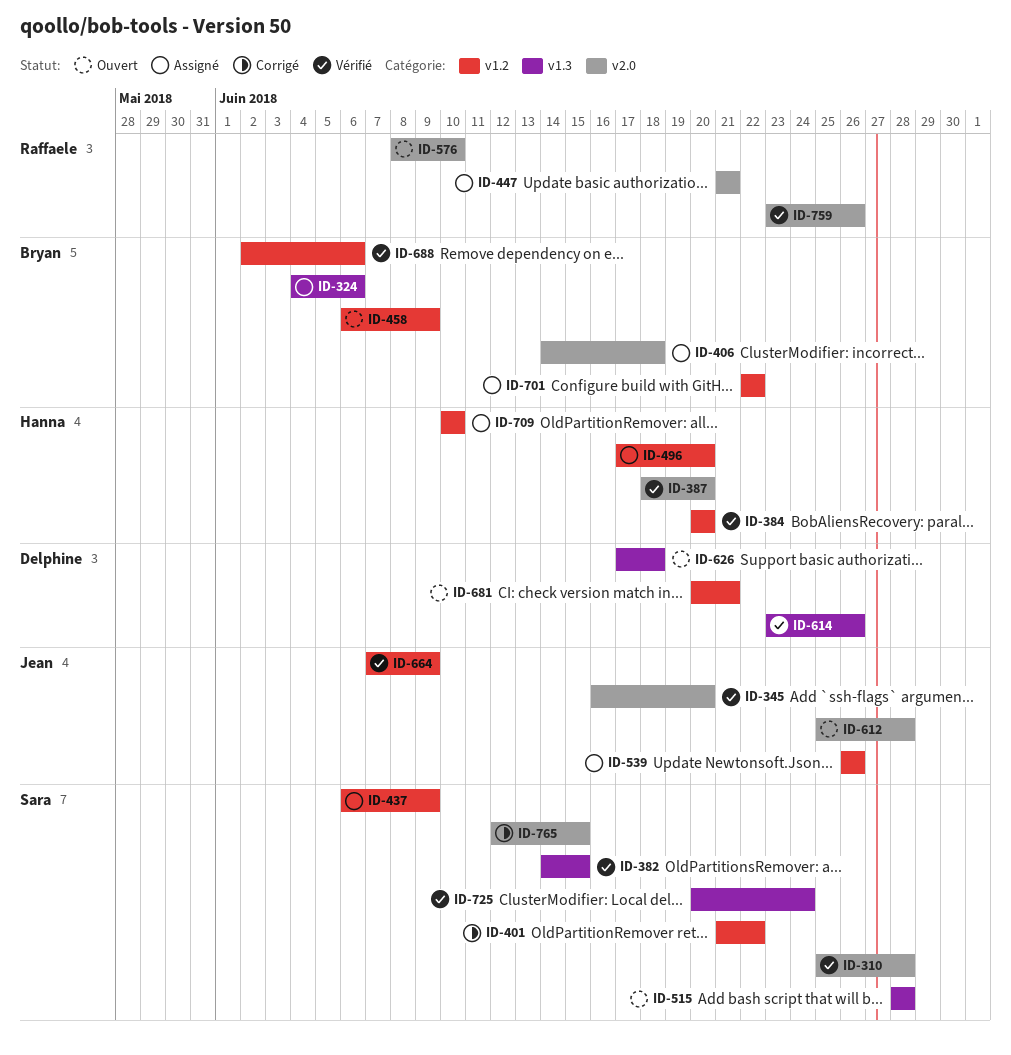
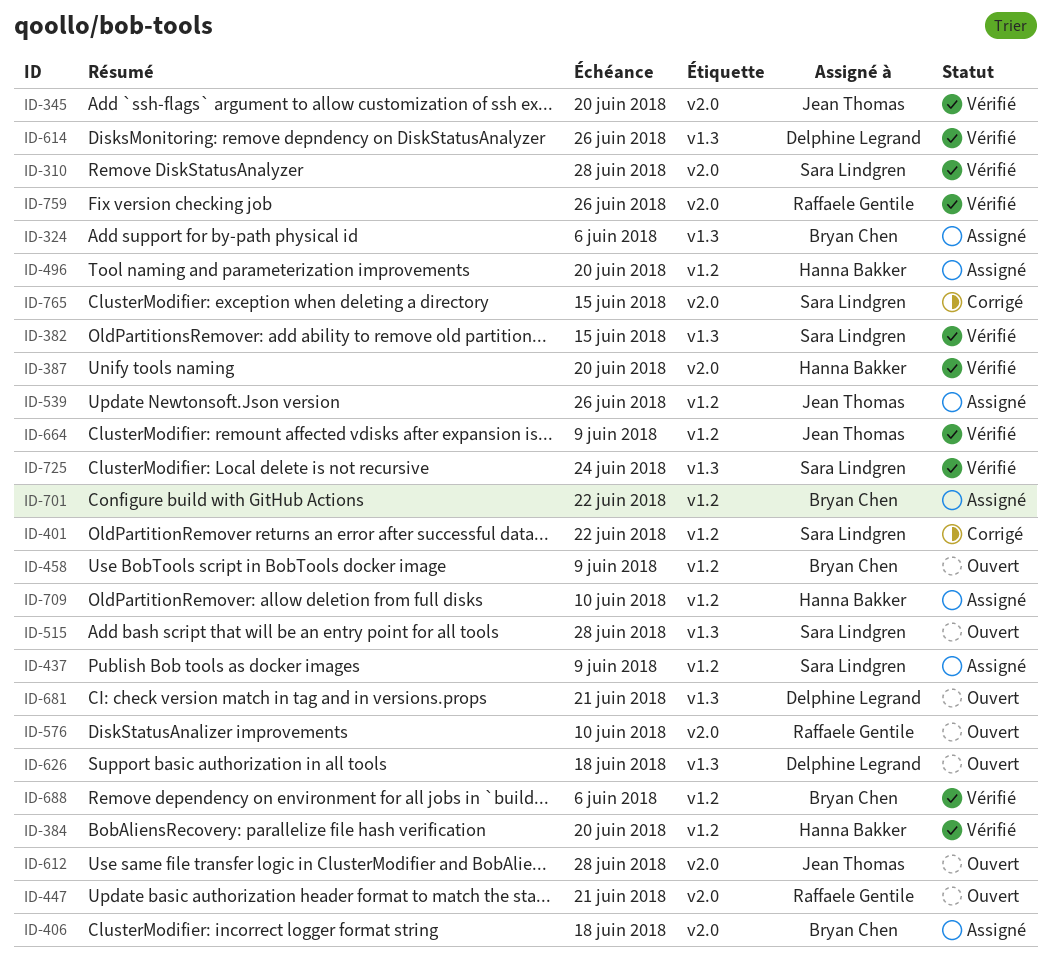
ID-447, status: Assigné -> Ouvert
ID-681, label: v1.2 -> v1.3

